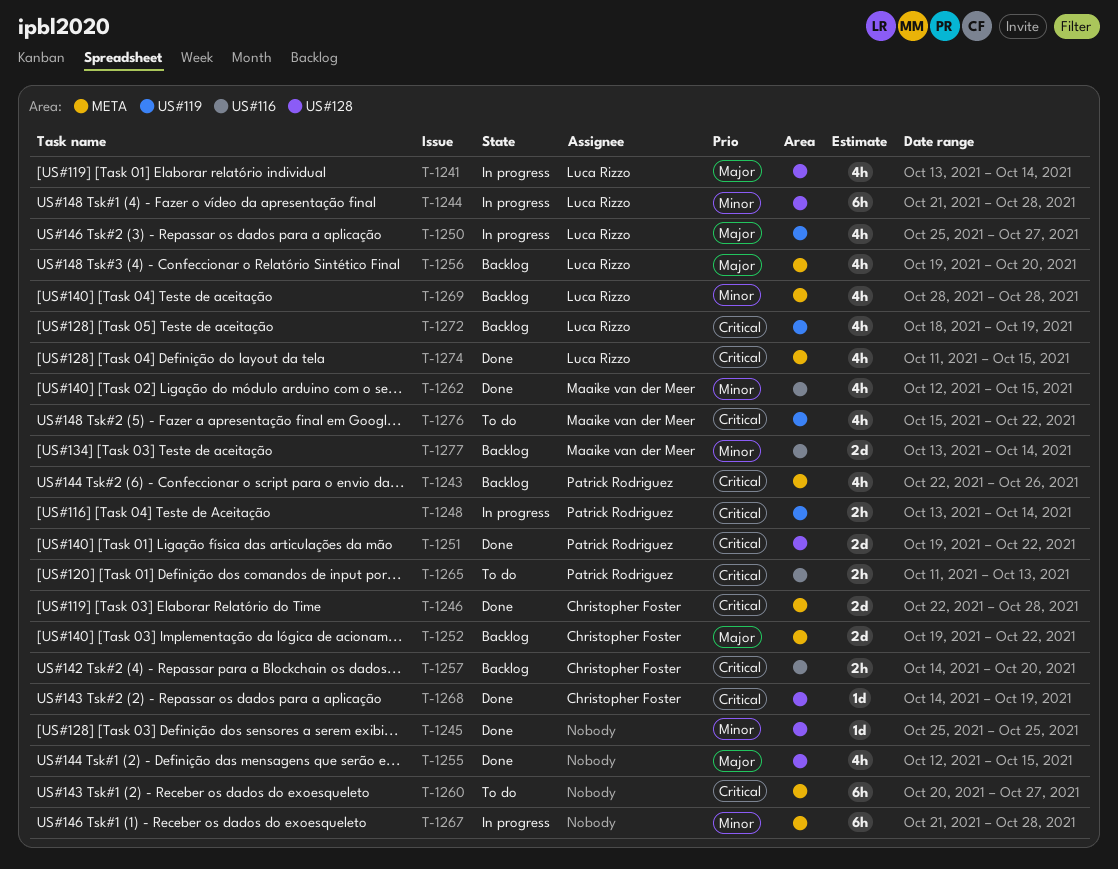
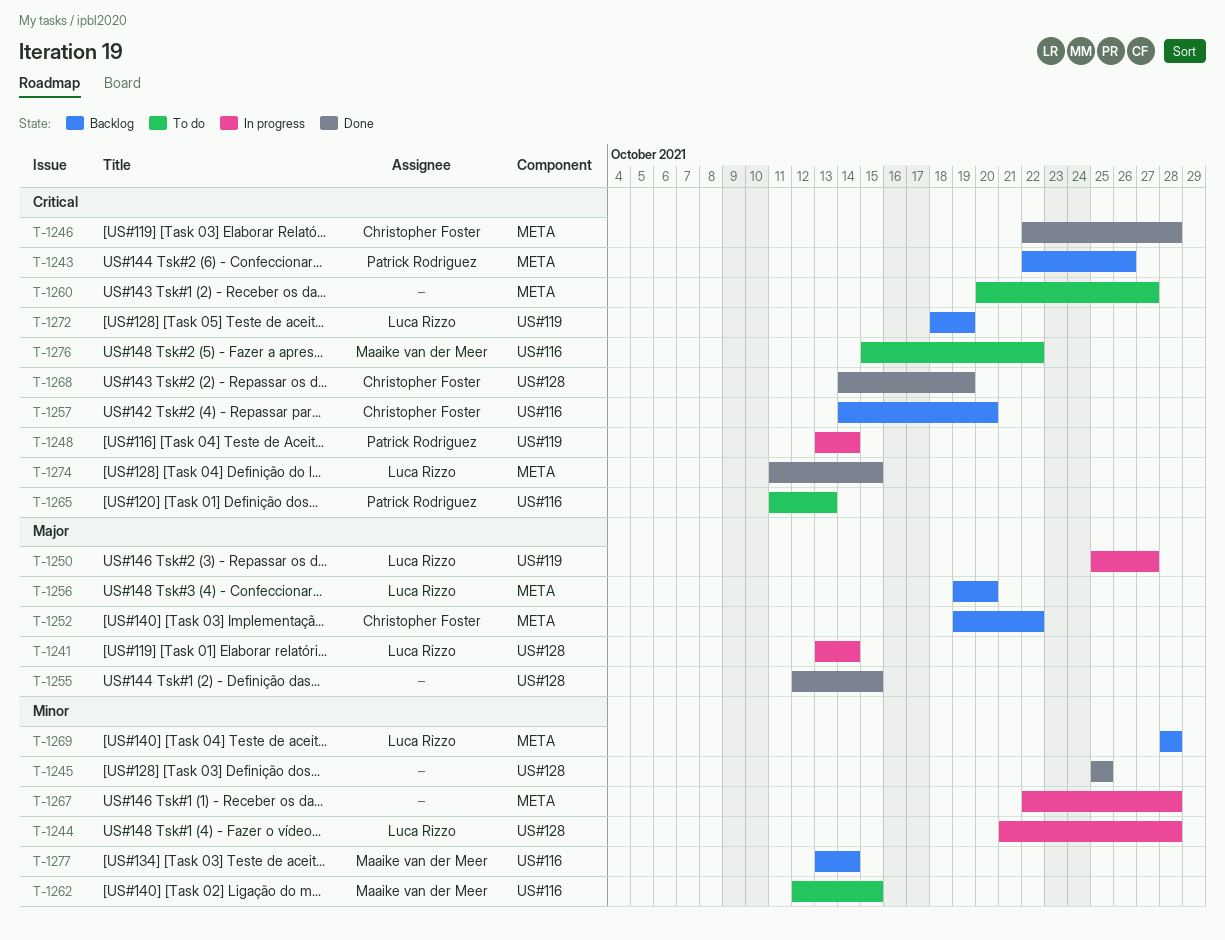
T-1251: present -> none
T-1262, status: Done -> To do
T-1267, start: Oct 21 -> Oct 22
T-1276, label: US#119 -> US#116

